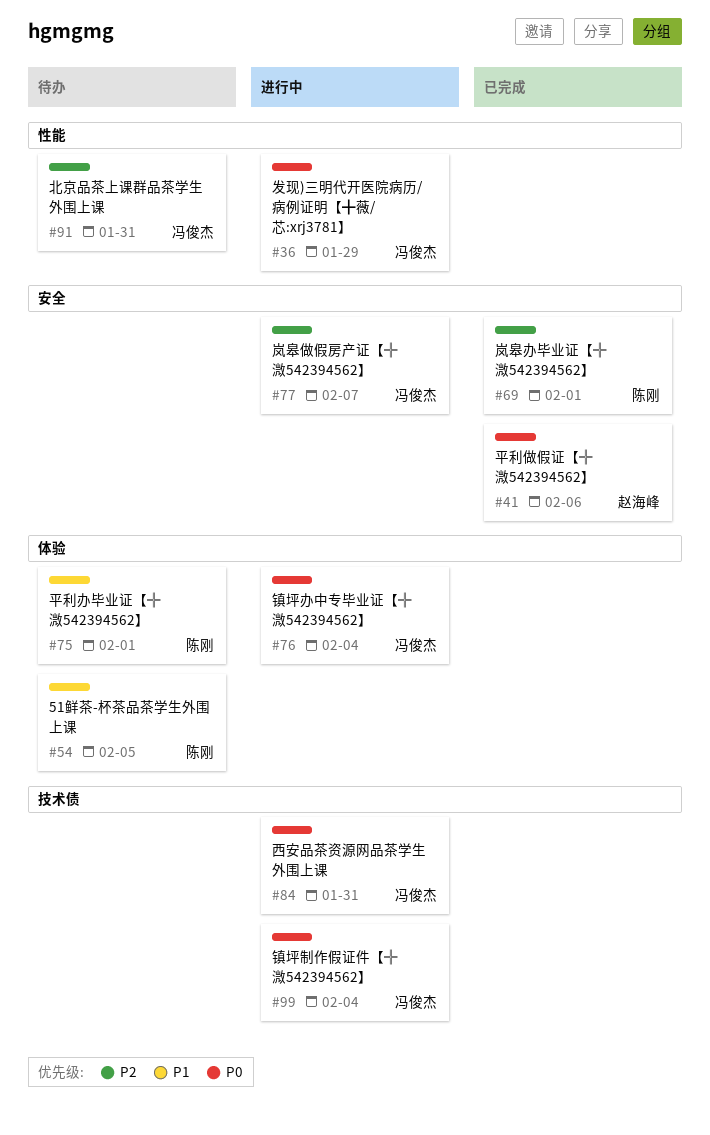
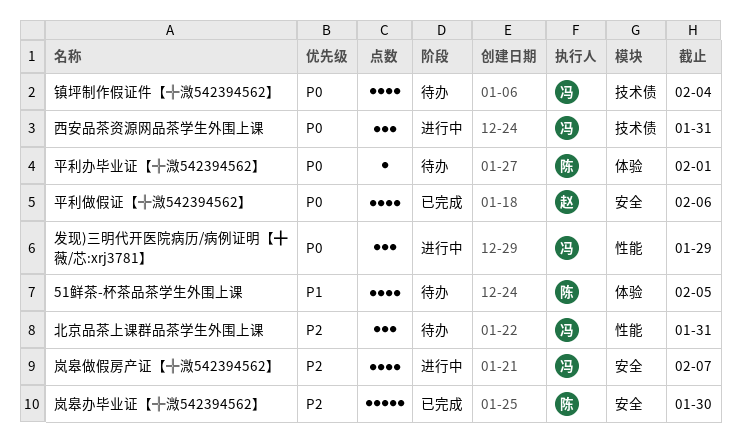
岚皋办毕业证【╬溦542394562】, due: Feb 1 -> Jan 30
平利办毕业证【╬溦542394562】, priority: P1 -> P0
镇坪制作假证件【╬溦542394562】, status: 进行中 -> 待办
镇坪办中专毕业证【╬溦542394562】: present -> none

